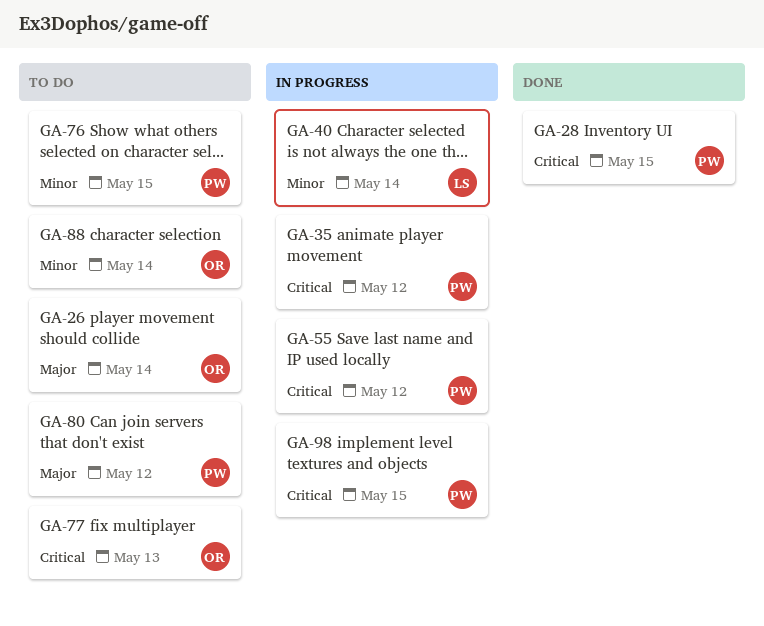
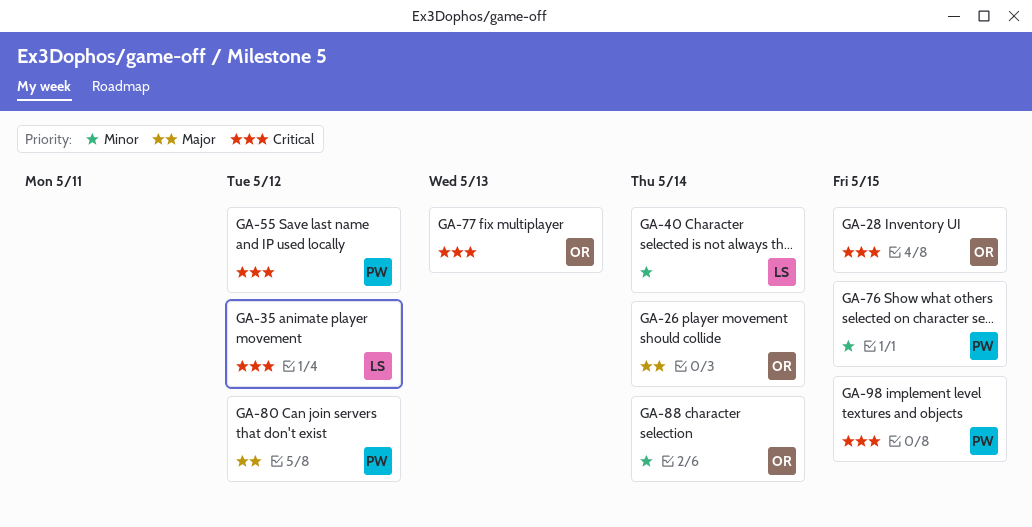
GA-28, owner: PW -> OR
GA-35, owner: PW -> LS

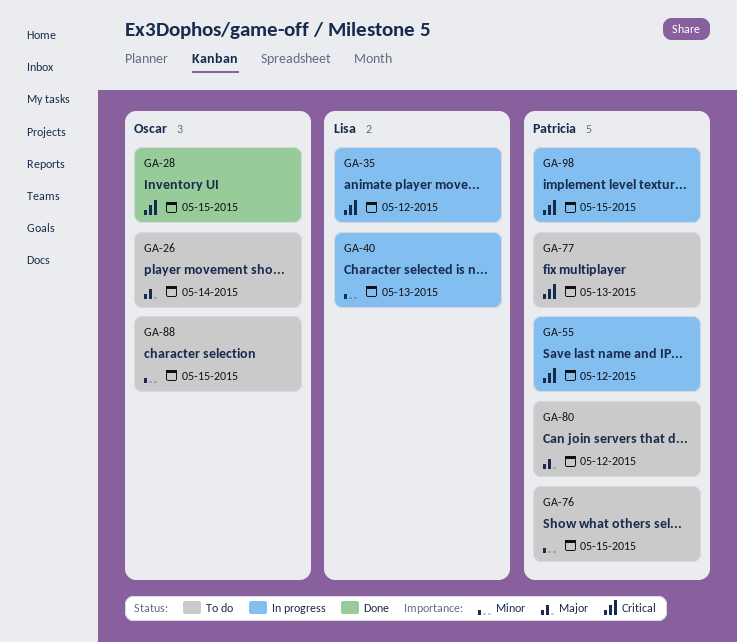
GA-40, due: May 14 -> May 13
GA-77, owner: Oscar -> Patricia
GA-88, due: May 14 -> May 15

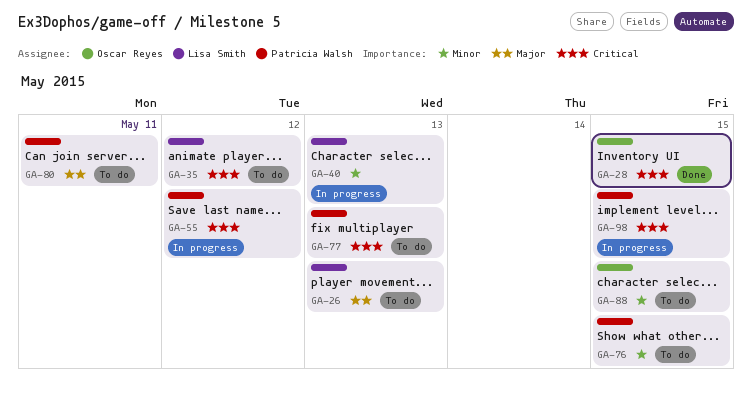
GA-26, owner: Oscar Reyes -> Lisa Smith
GA-26, due: May 14 -> May 13
GA-35, status: In progress -> To do
GA-80, due: May 12 -> May 11

